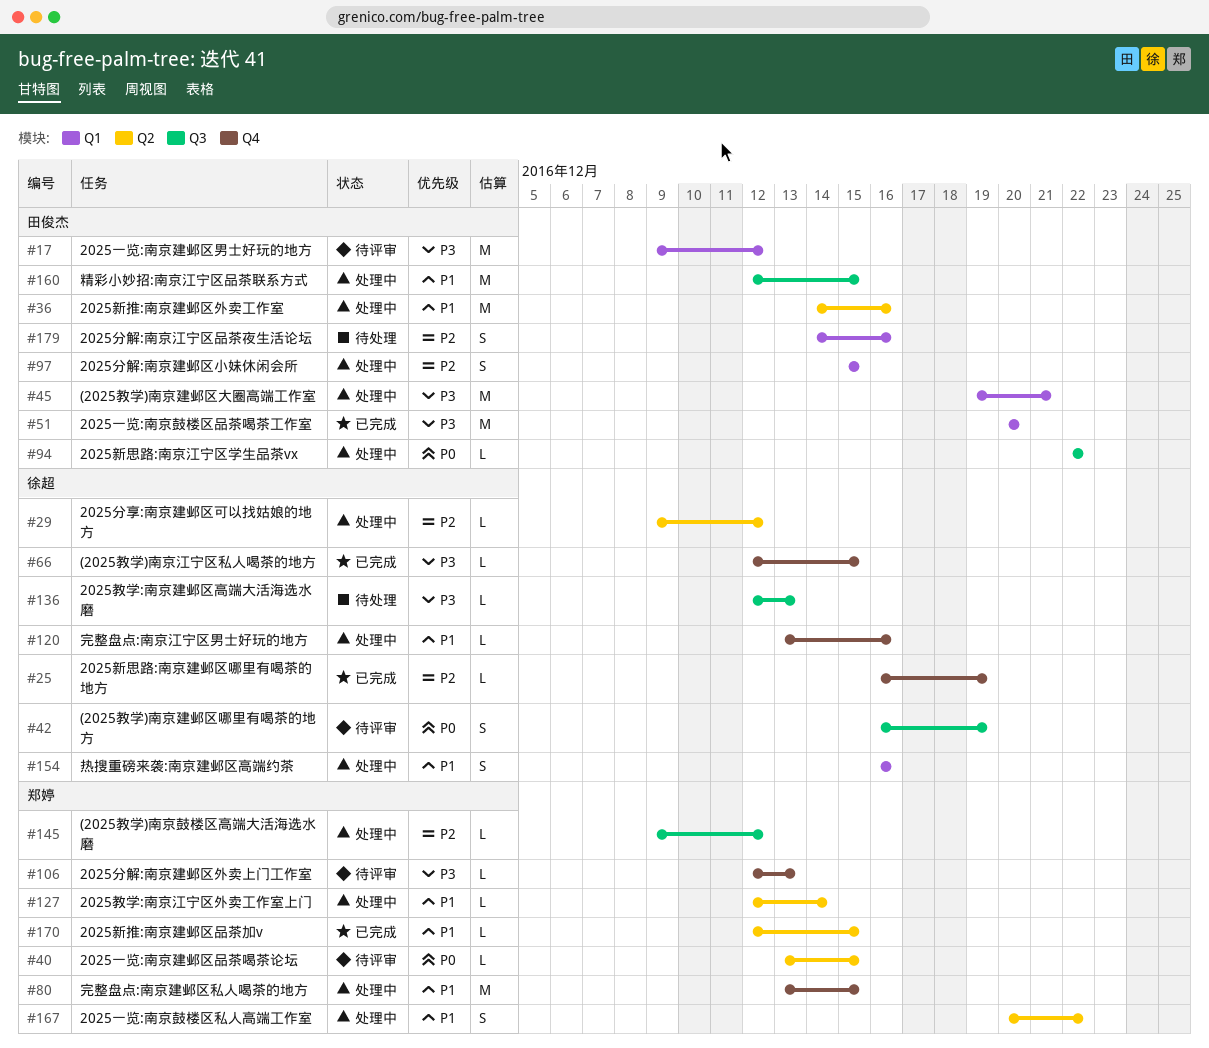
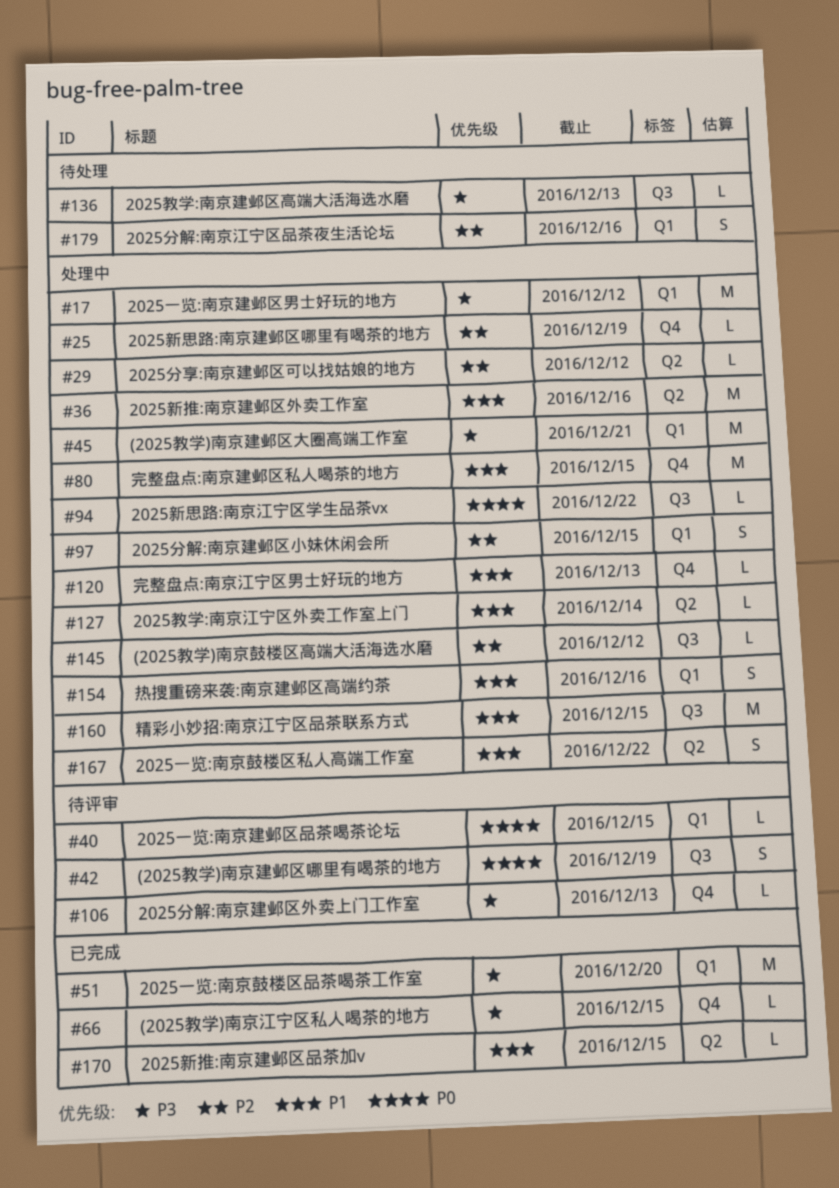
#17, status: 待评审 -> 处理中
#25, status: 已完成 -> 处理中
#40, label: Q2 -> Q1
#120, due: Dec 16 -> Dec 13

